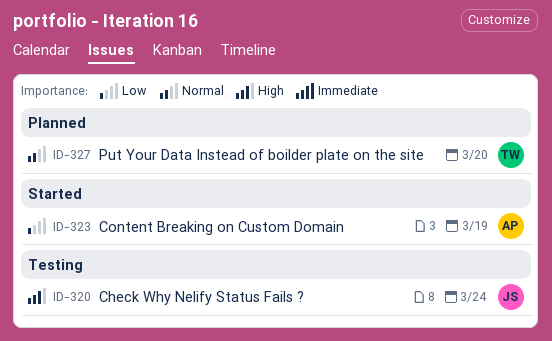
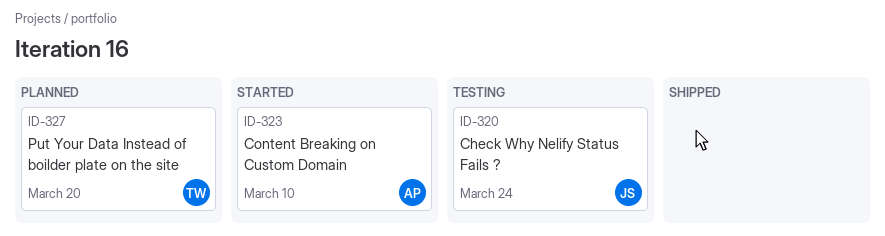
ID-323, due: Mar 19 -> Mar 10

